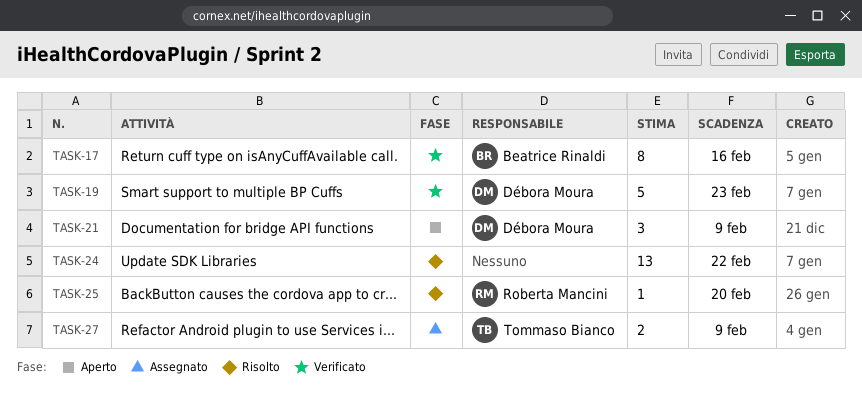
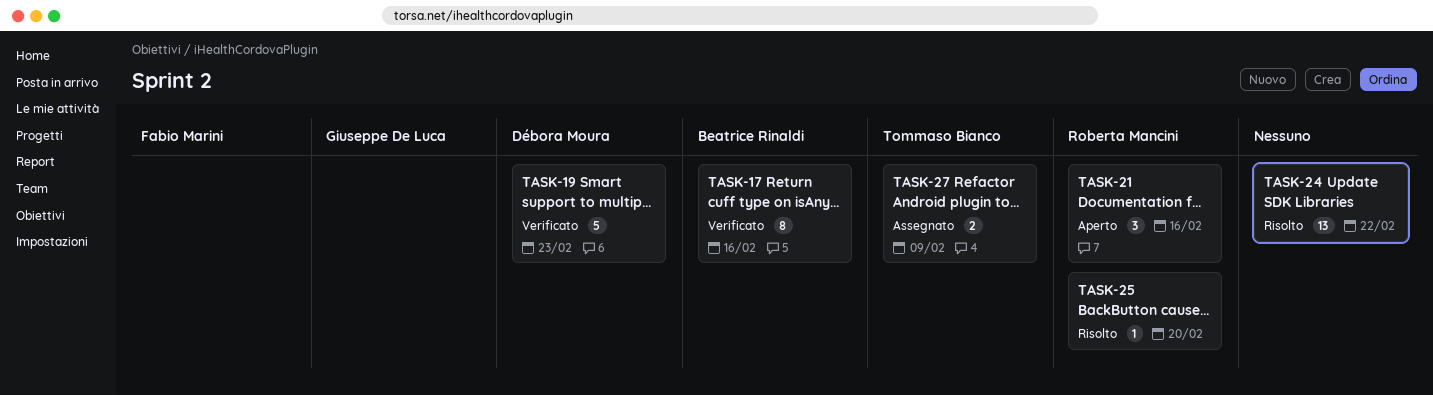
TASK-21, owner: Débora Moura -> Roberta Mancini
TASK-21, due: Feb 9 -> Feb 16

